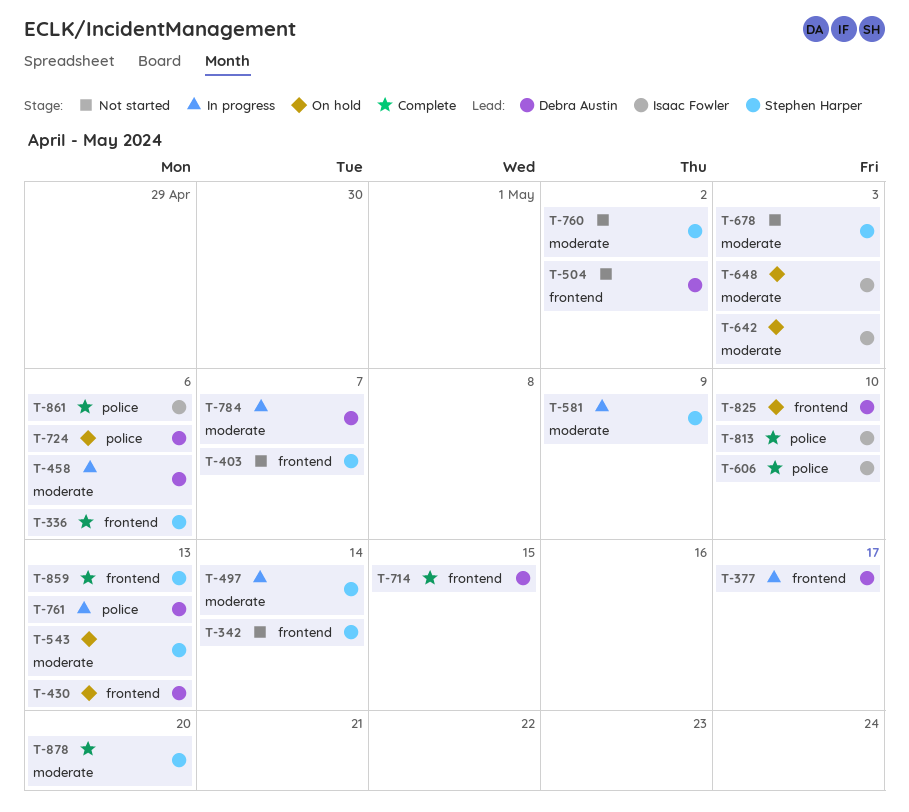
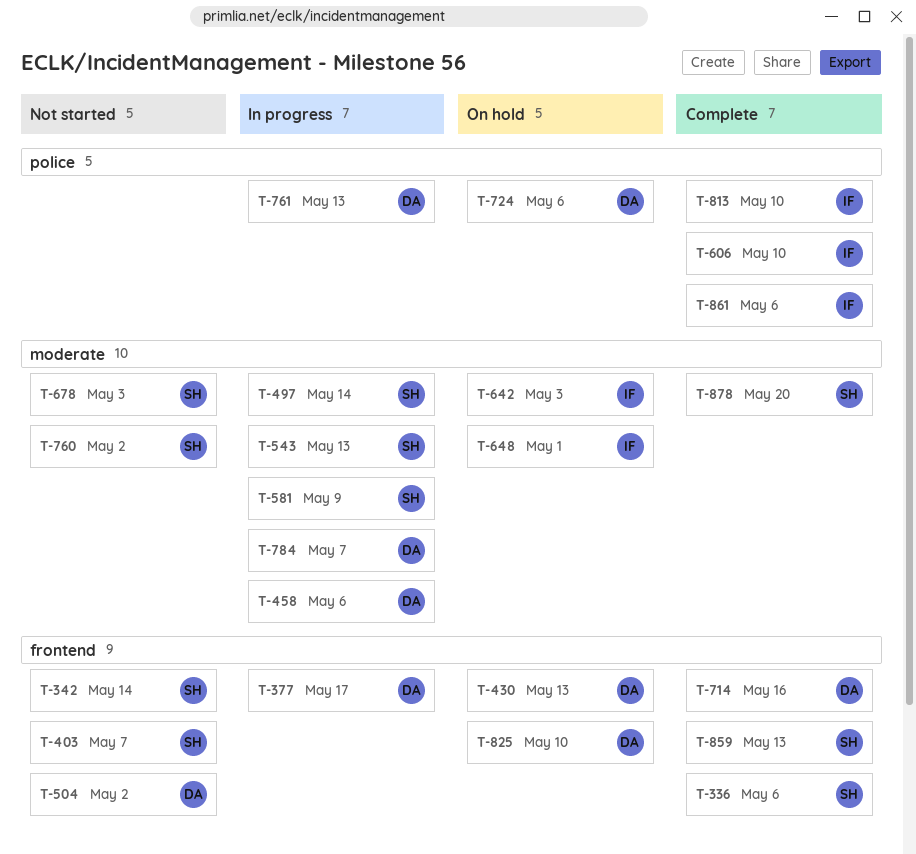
T-543, status: On hold -> In progress
T-648, due: May 3 -> May 1
T-714, due: May 15 -> May 16

